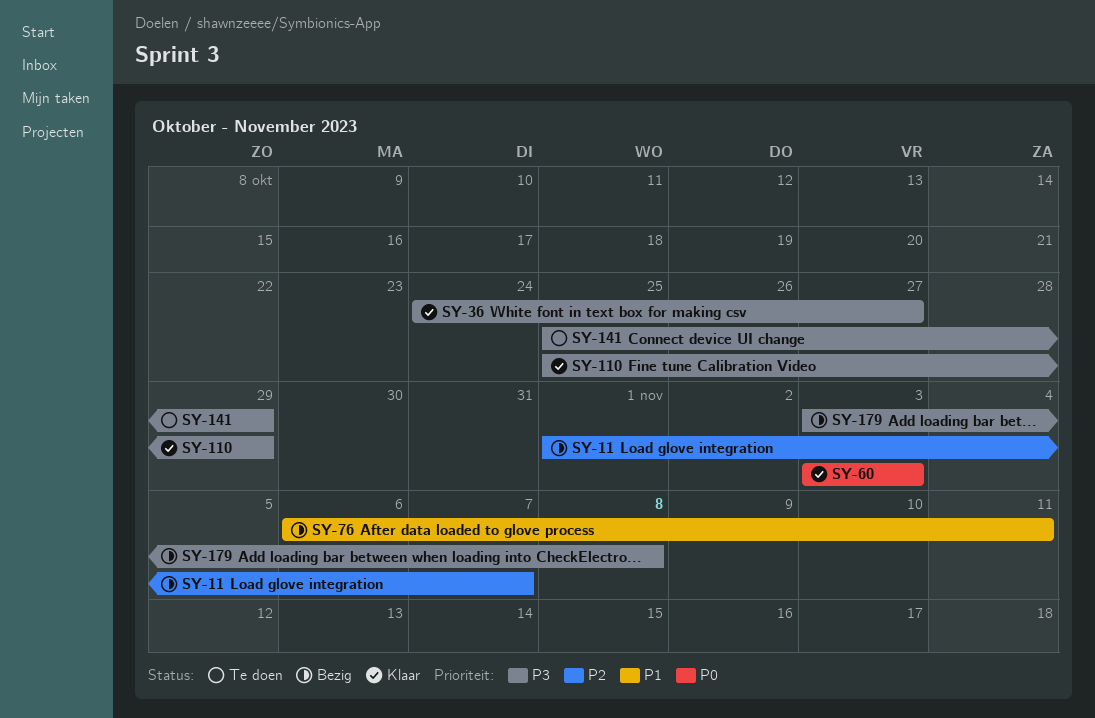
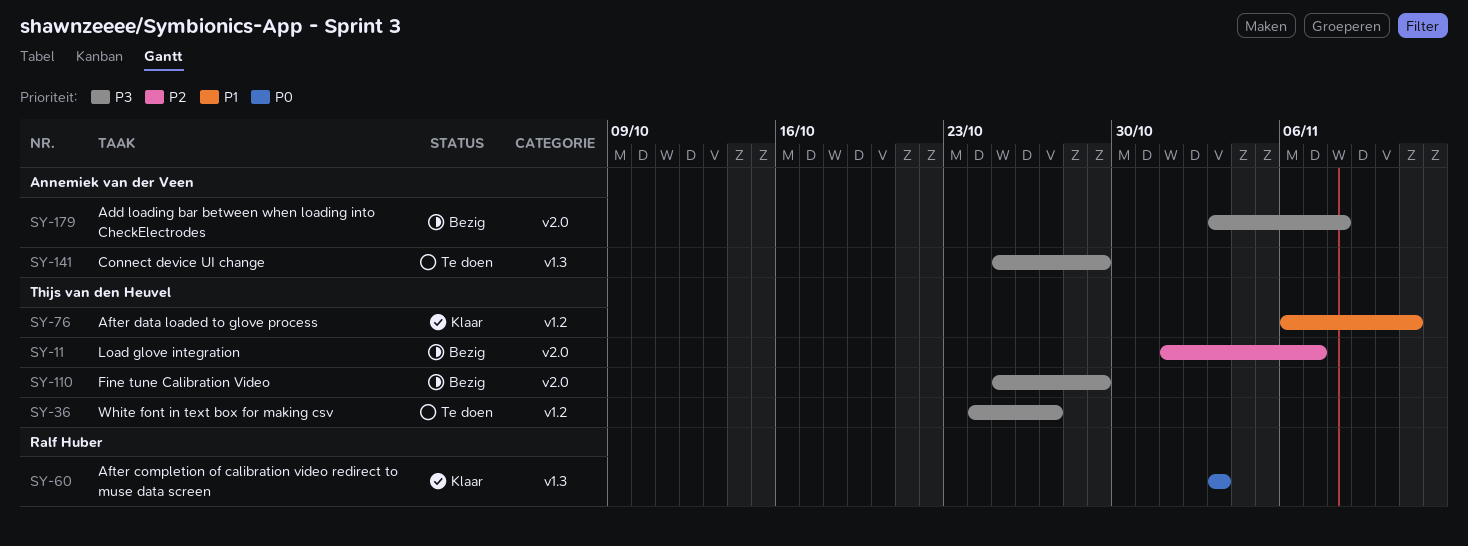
SY-36, status: Klaar -> Te doen
SY-76, status: Bezig -> Klaar
SY-110, status: Klaar -> Bezig

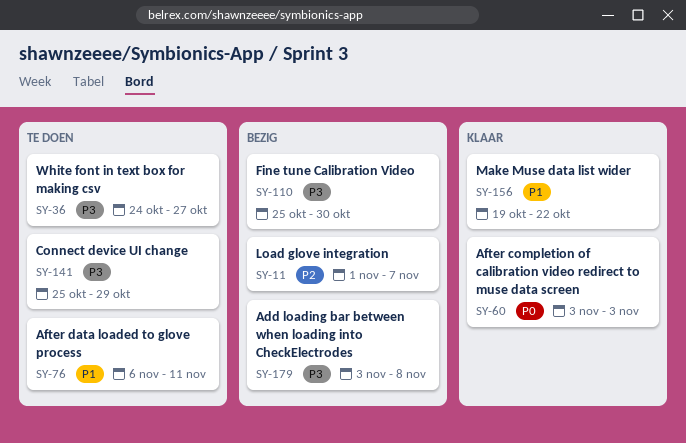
SY-76, status: Klaar -> Te doen
SY-110, due: Oct 29 -> Oct 30
SY-156: none -> present

